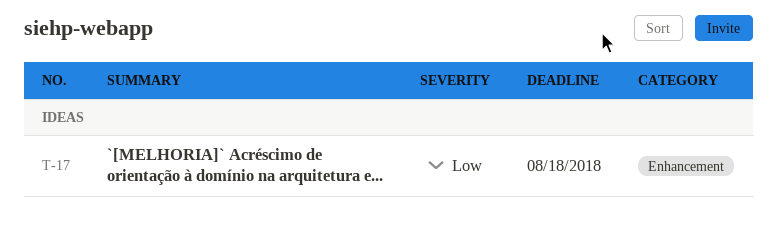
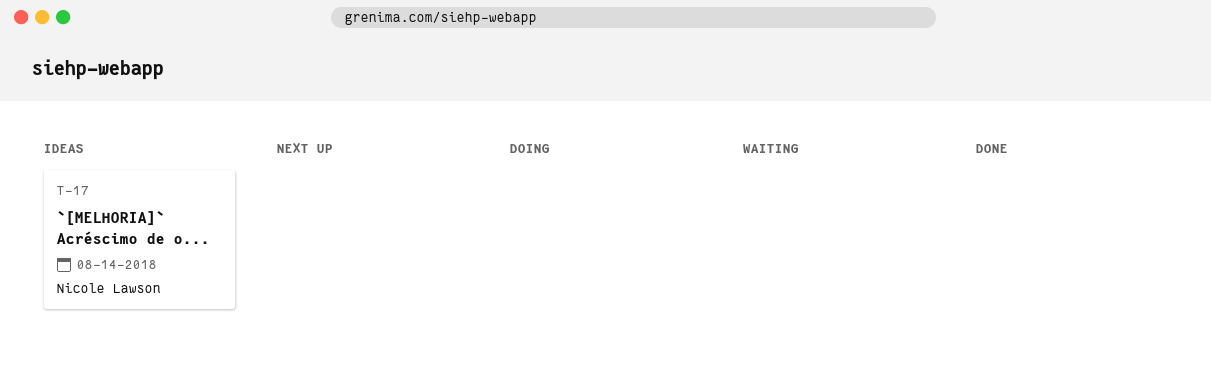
T-17, due: Aug 18 -> Aug 14

